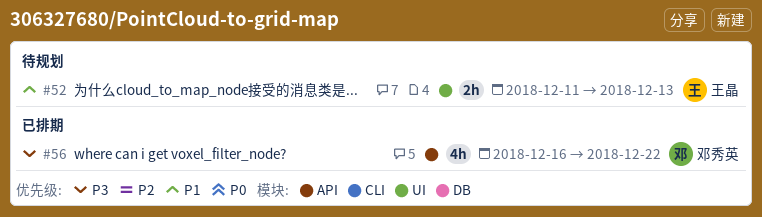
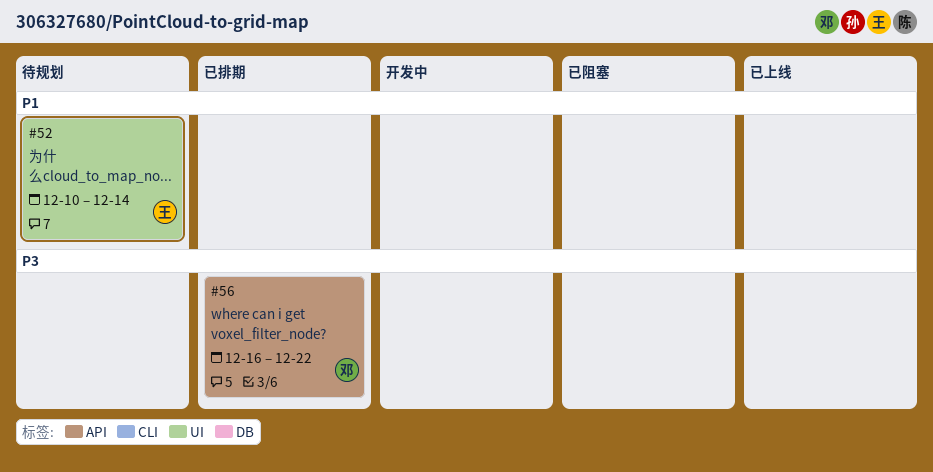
#52, start: Dec 11 -> Dec 10
#52, due: Dec 13 -> Dec 14

